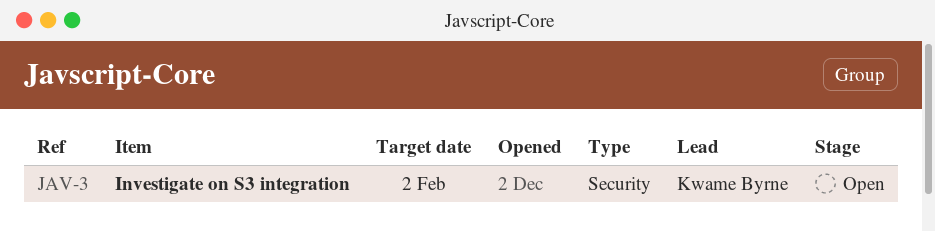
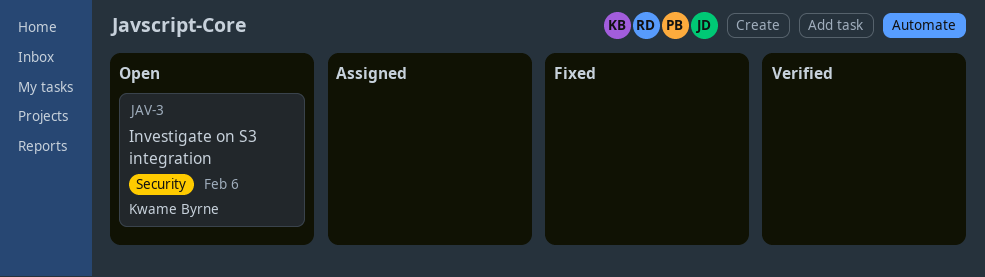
JAV-3, due: Feb 2 -> Feb 6

